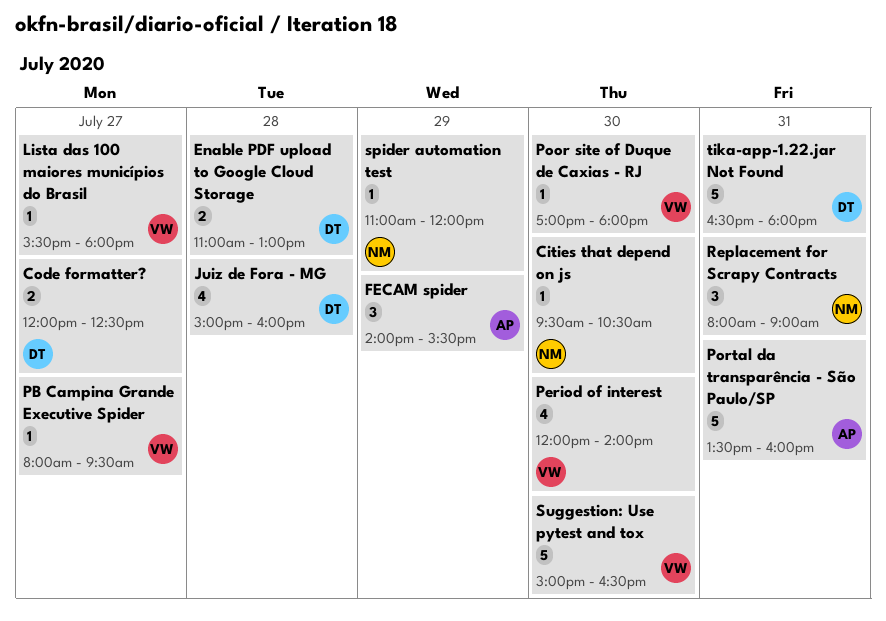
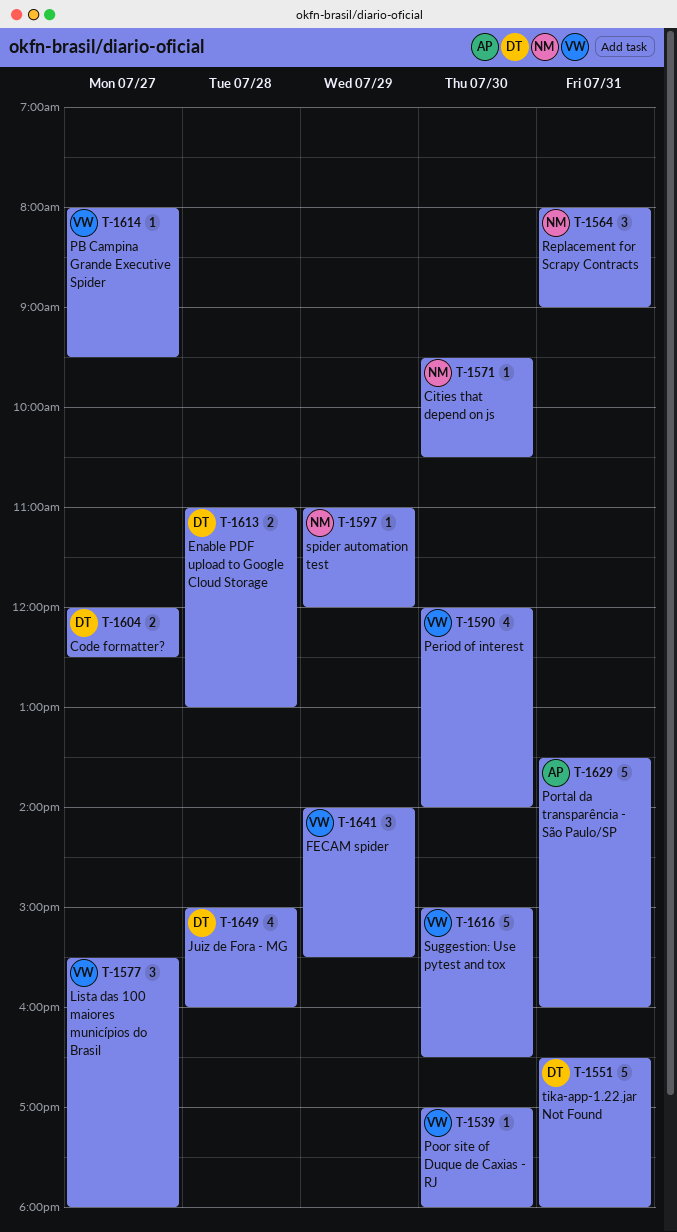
FECAM spider, owner: AP -> VW
Lista das 100 maiores municípios do Brasil, estimate: 1 -> 3

